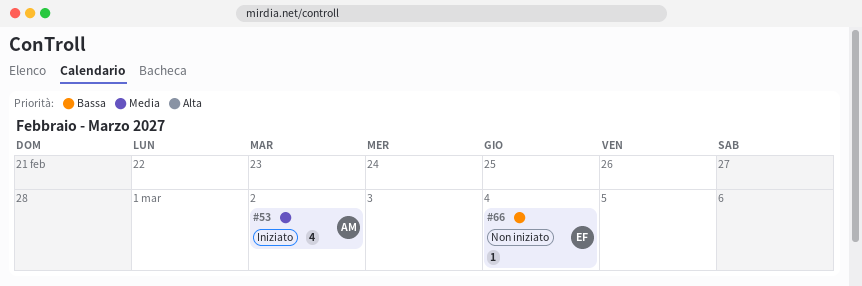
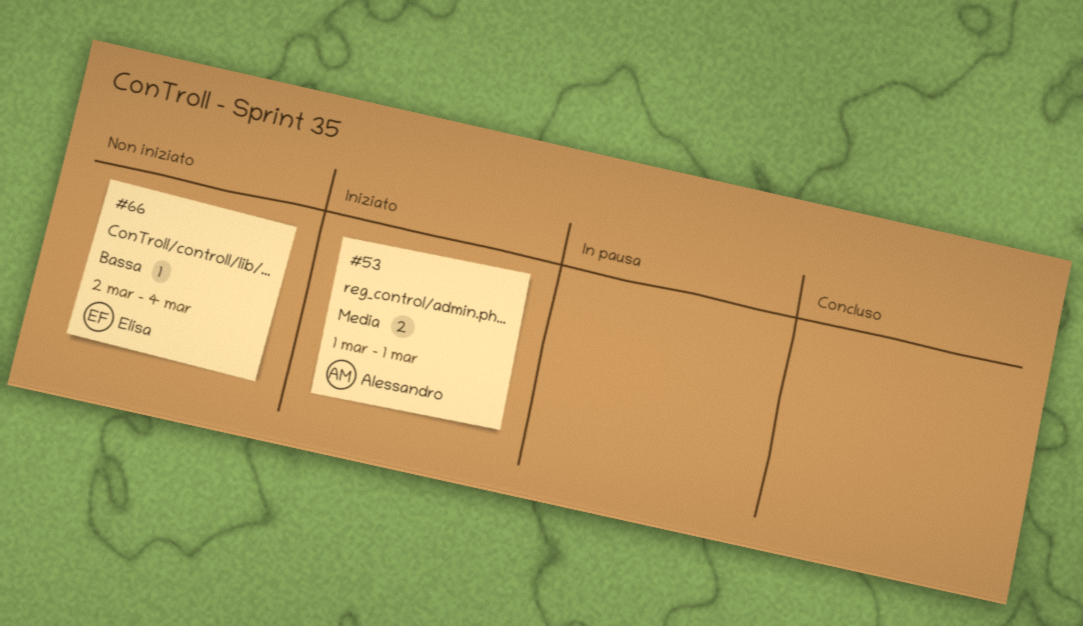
#53, estimate: 4 -> 2
#53, due: Mar 2 -> Mar 1

